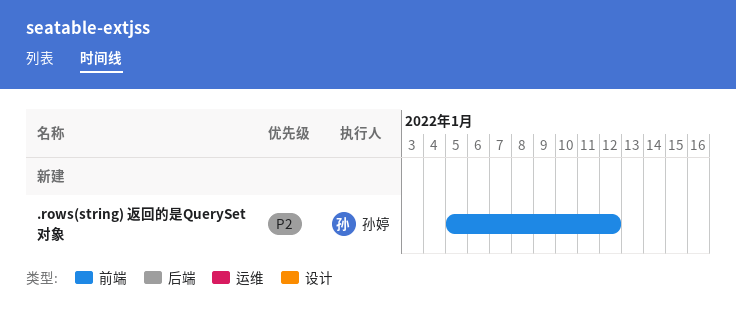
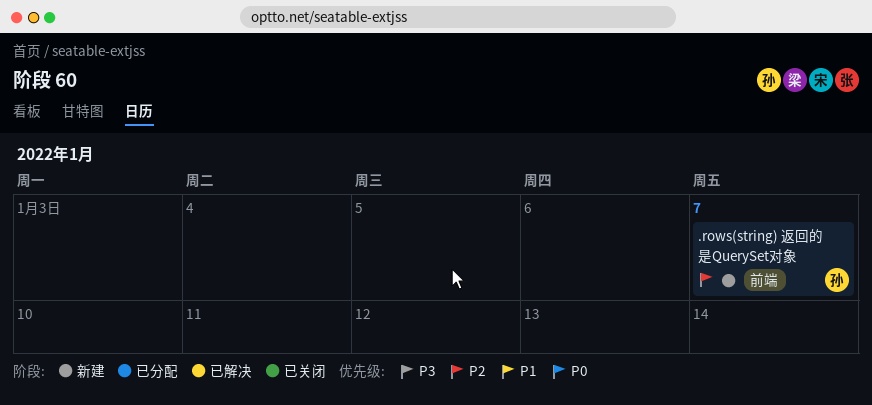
.rows(string) 返回的是QuerySet对象, due: Jan 12 -> Jan 7

